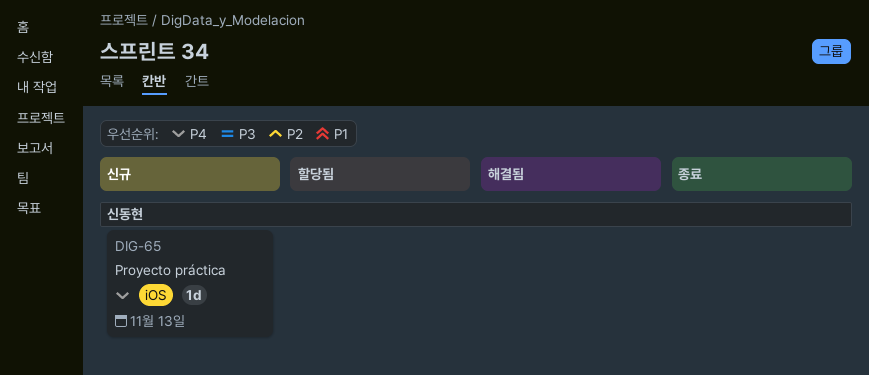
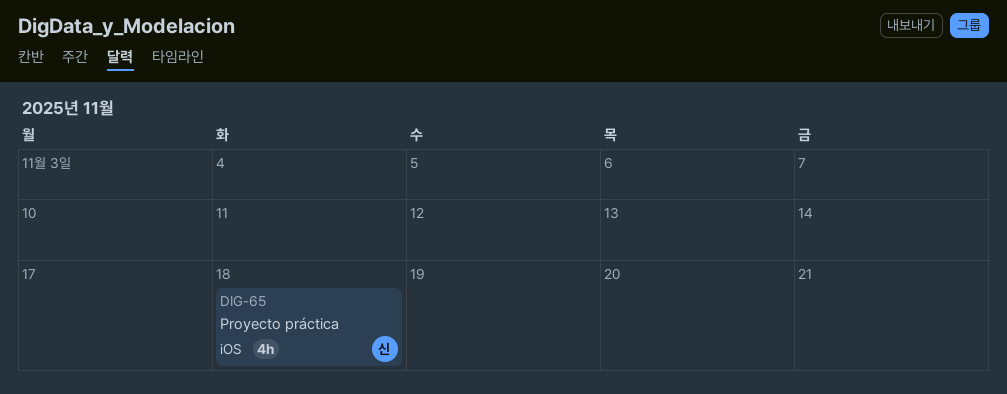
DIG-65, estimate: 1d -> 4h
DIG-65, due: Nov 13 -> Nov 18

